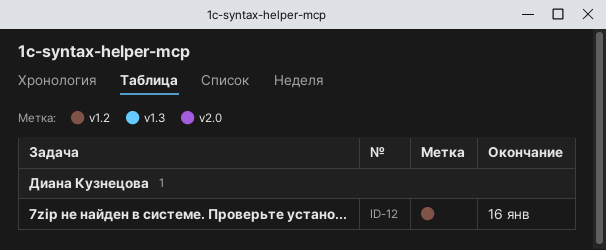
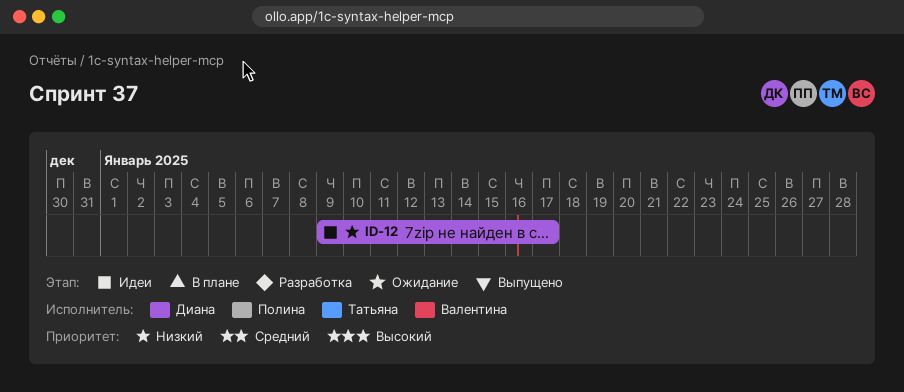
ID-12, due: Jan 16 -> Jan 17

